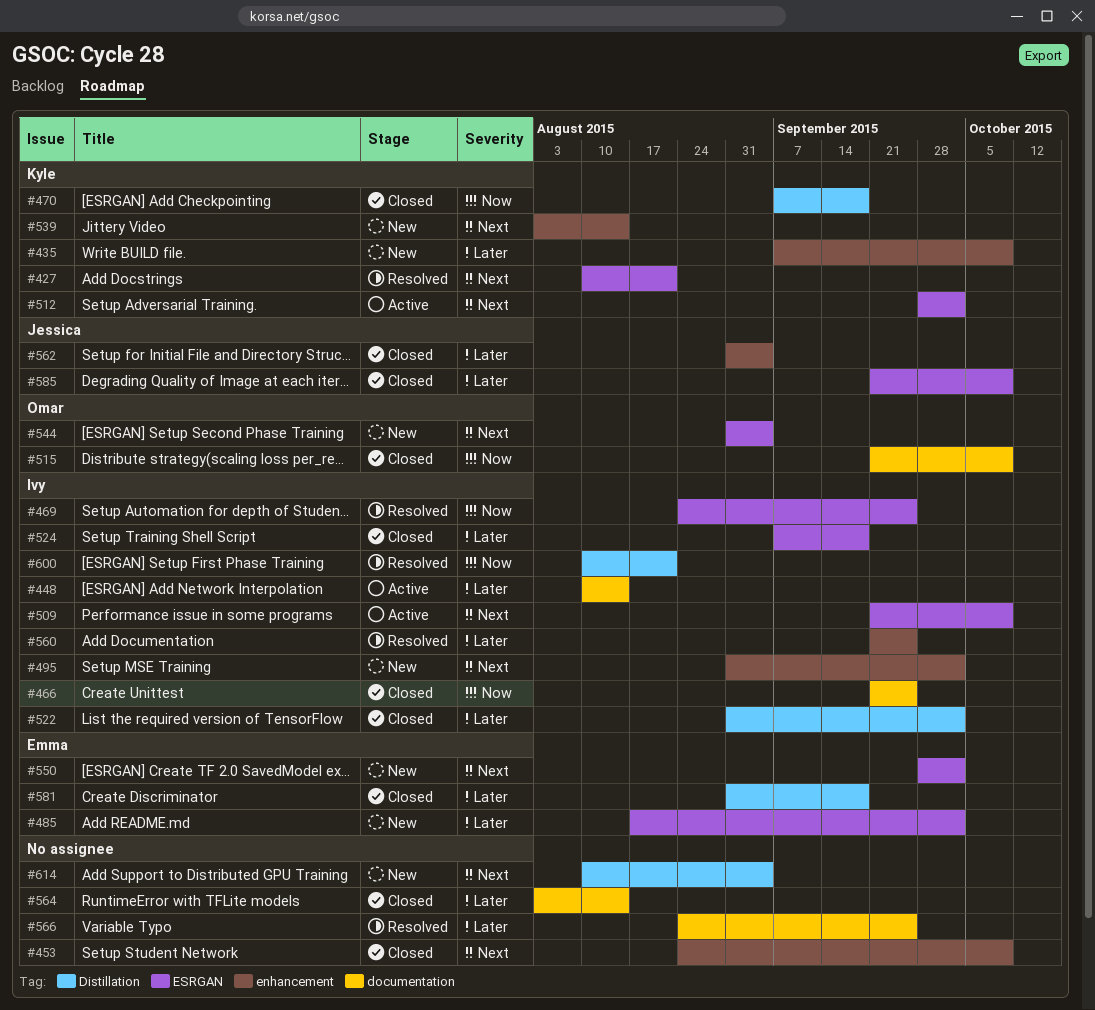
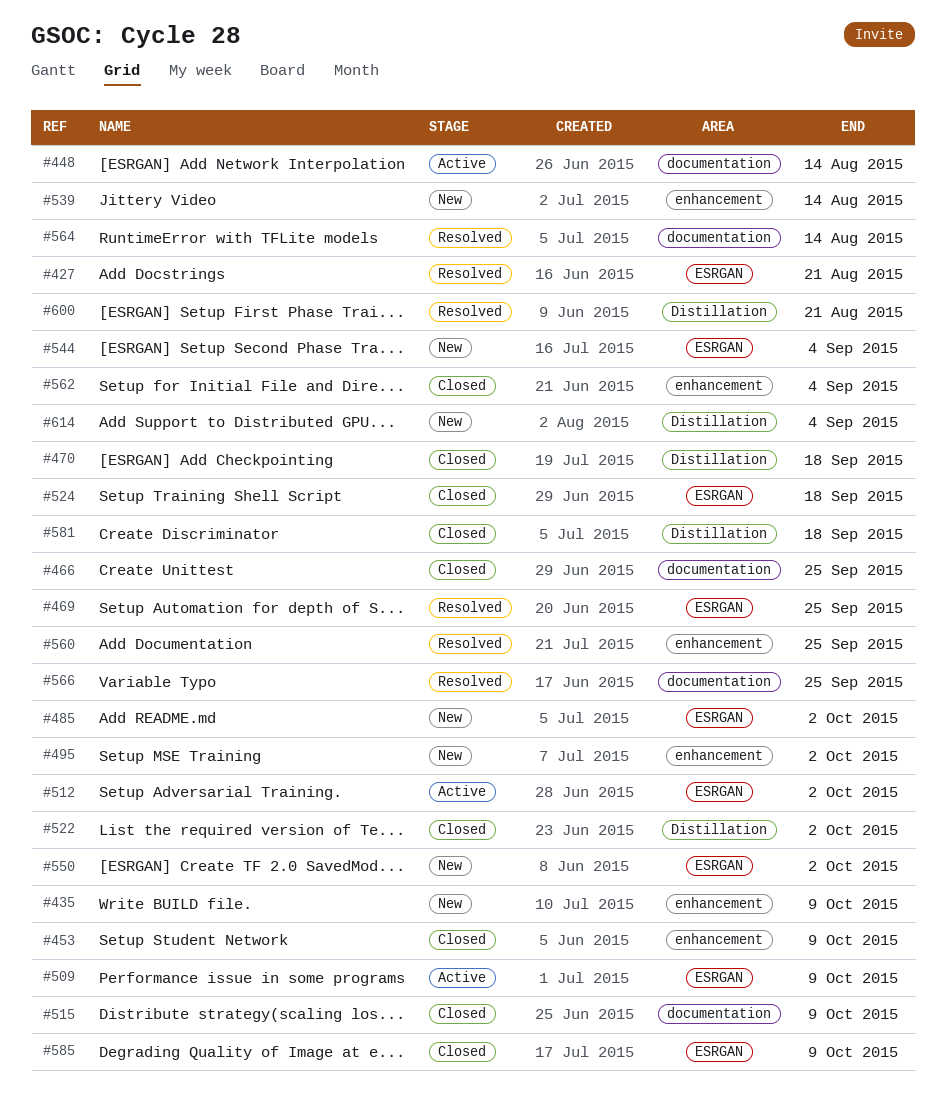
#564, status: Closed -> Resolved

